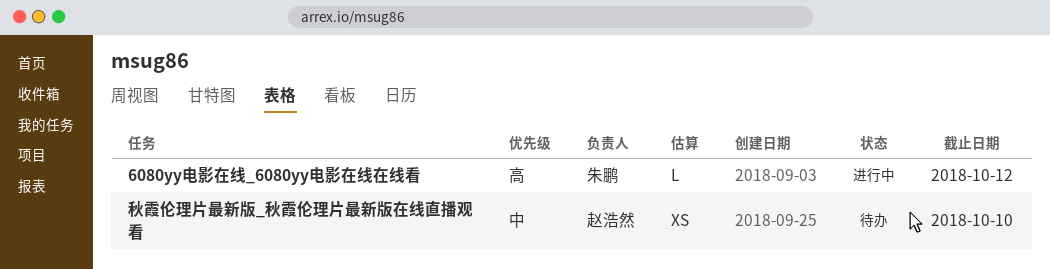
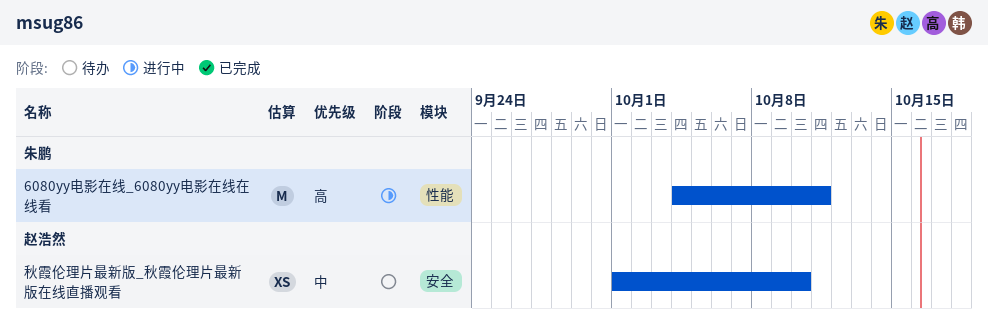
6080yy电影在线_6080yy电影在线在线看, estimate: L -> M
6080yy电影在线_6080yy电影在线在线看, due: Oct 12 -> Oct 11

